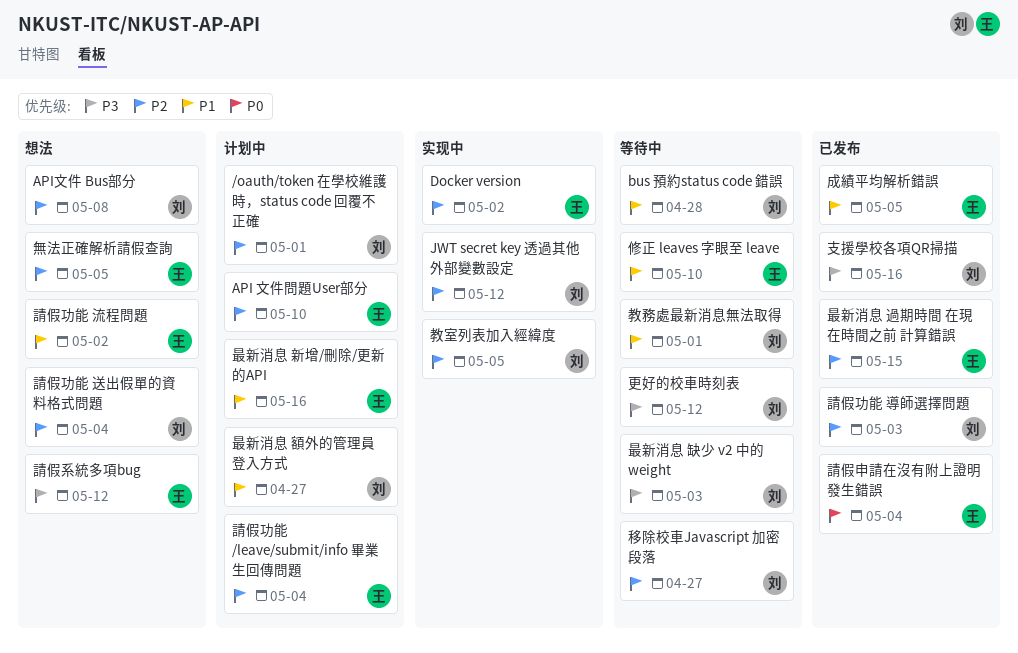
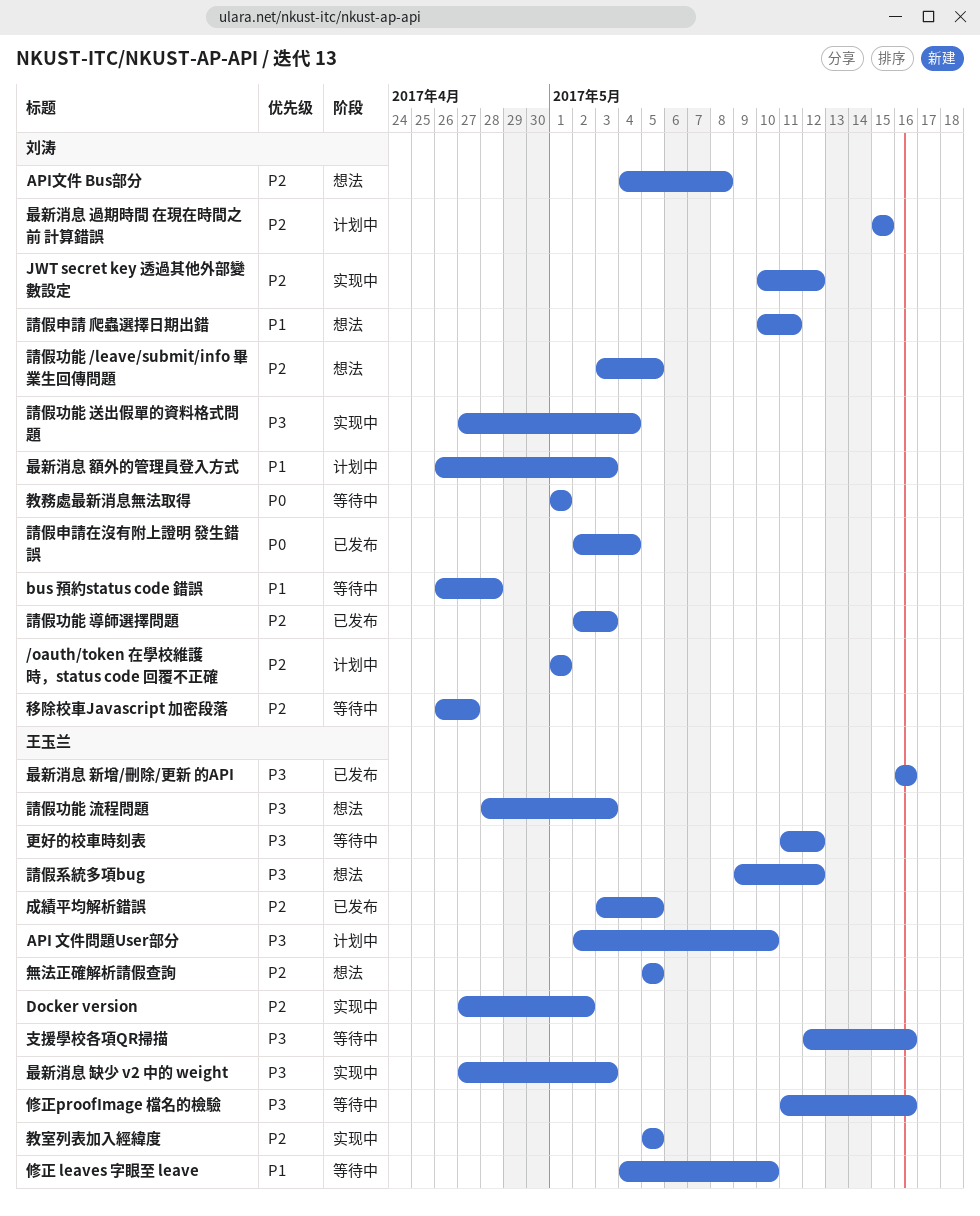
API 文件問題User部分, priority: P2 -> P3
修正proofImage 檔名的檢驗: none -> present
成績平均解析錯誤, priority: P1 -> P2
支援學校各項QR掃描, status: 已发布 -> 等待中
支援學校各項QR掃描, owner: 刘涛 -> 王玉兰
教務處最新消息無法取得, priority: P1 -> P0
教室列表加入經緯度, owner: 刘涛 -> 王玉兰
更好的校車時刻表, owner: 刘涛 -> 王玉兰
最新消息 新增/刪除/更新 的API, status: 计划中 -> 已发布
最新消息 新增/刪除/更新 的API, priority: P1 -> P3
最新消息 缺少 v2 中的 weight, status: 等待中 -> 实现中
最新消息 缺少 v2 中的 weight, owner: 刘涛 -> 王玉兰
最新消息 過期時間 在現在時間之前 計算錯誤, status: 已发布 -> 计划中
最新消息 過期時間 在現在時間之前 計算錯誤, owner: 王玉兰 -> 刘涛
最新消息 額外的管理員登入方式, due: Apr 27 -> May 3
請假功能 /leave/submit/info 畢業生回傳問題, status: 计划中 -> 想法
請假功能 /leave/submit/info 畢業生回傳問題, owner: 王玉兰 -> 刘涛
請假功能 /leave/submit/info 畢業生回傳問題, due: May 4 -> May 5
請假功能 流程問題, priority: P1 -> P3
請假功能 流程問題, due: May 2 -> May 3
請假功能 送出假單的資料格式問題, status: 想法 -> 实现中
請假功能 送出假單的資料格式問題, priority: P2 -> P3
請假申請 爬蟲選擇日期出錯: none -> present
請假申請在沒有附上證明 發生錯誤, owner: 王玉兰 -> 刘涛

